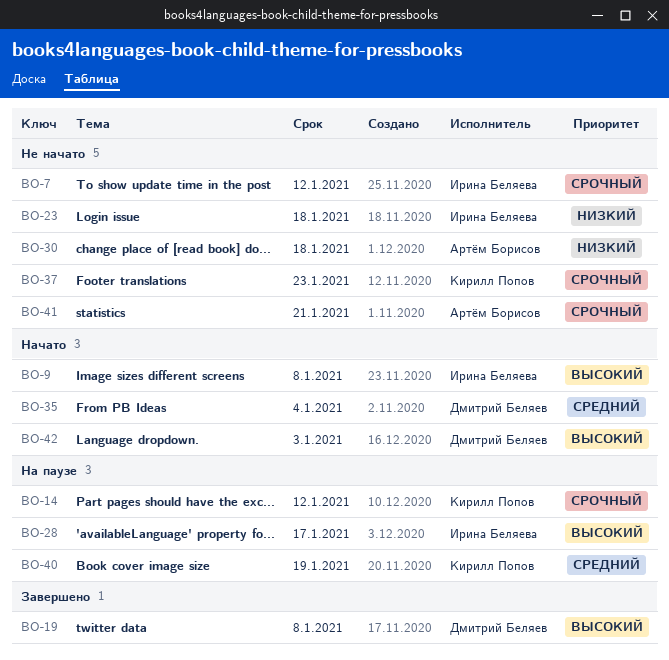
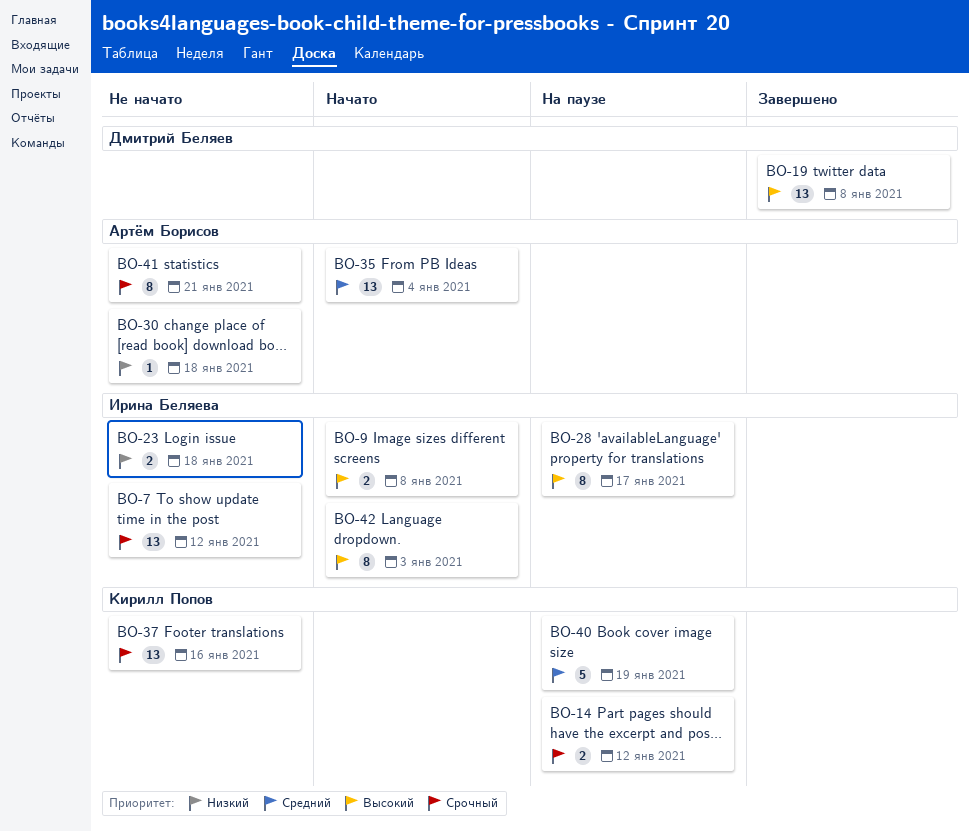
BO-35, owner: Дмитрий Беляев -> Артём Борисов
BO-37, due: Jan 23 -> Jan 16
BO-42, owner: Дмитрий Беляев -> Ирина Беляева

